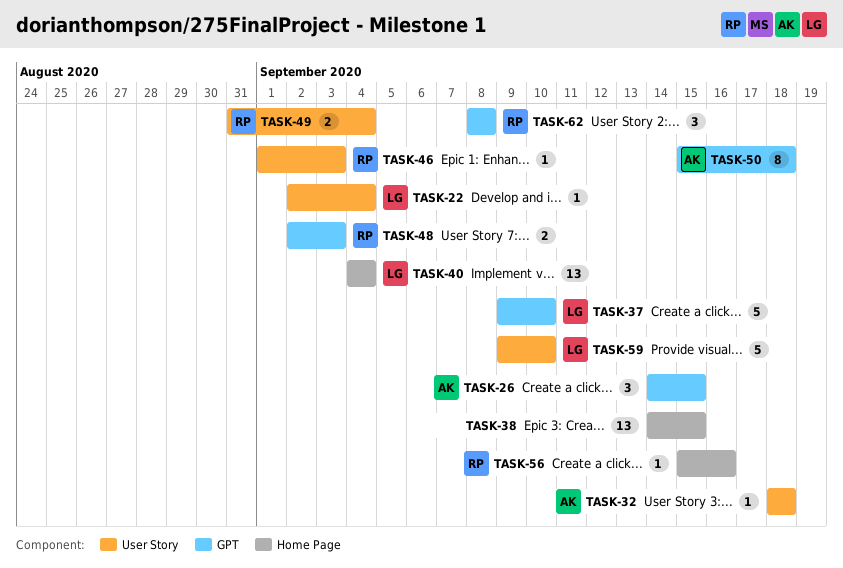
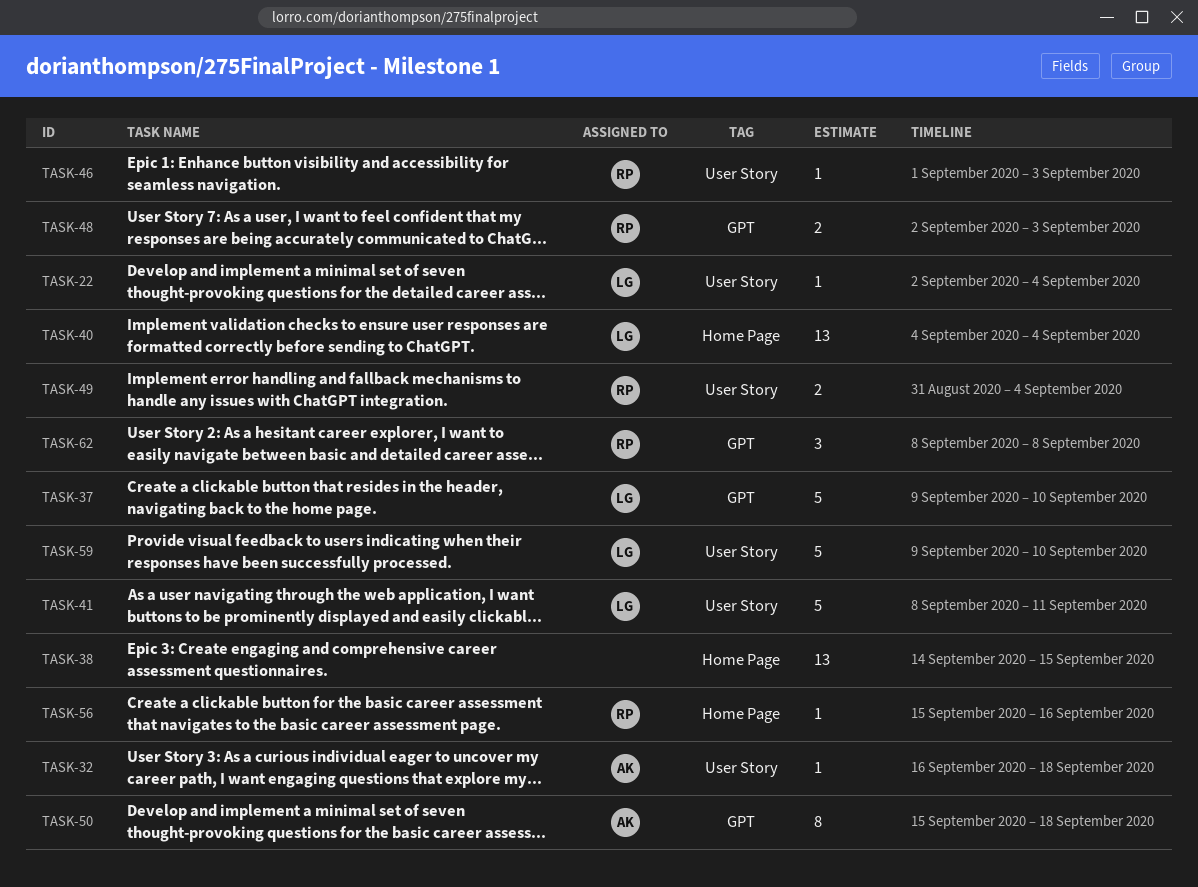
TASK-26: present -> none
TASK-32, start: Sep 18 -> Sep 16
TASK-41: none -> present

